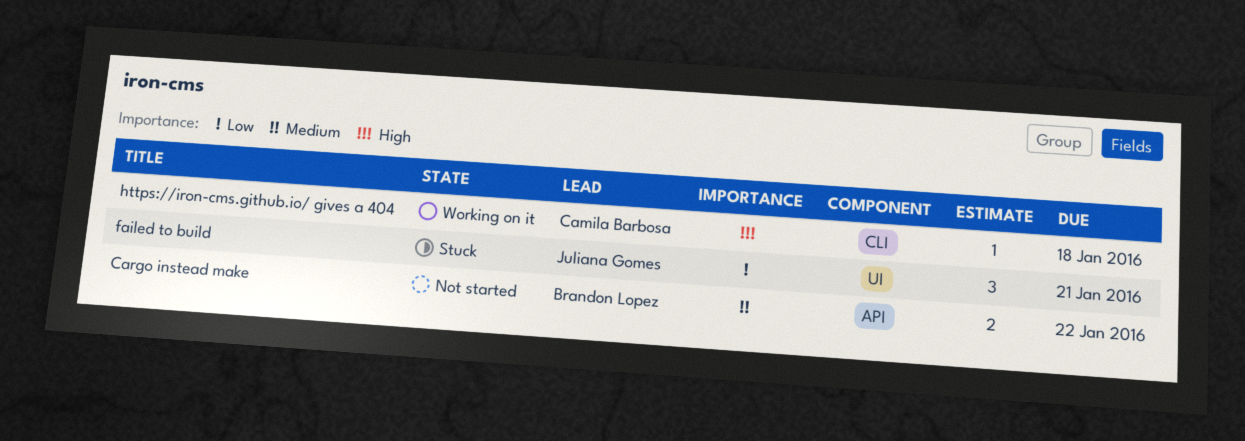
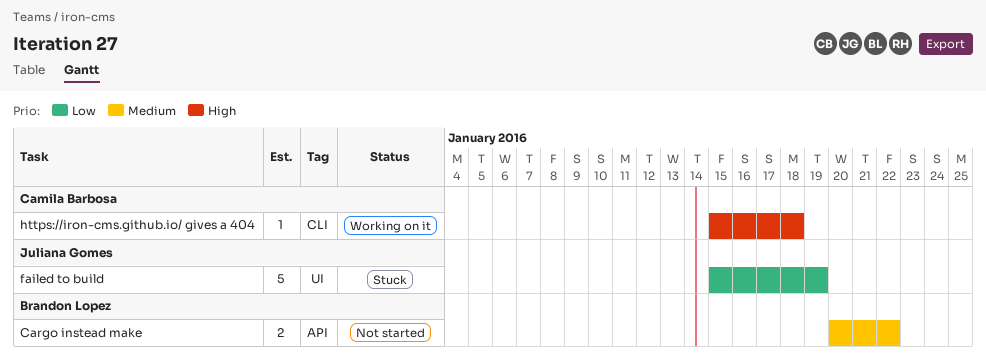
failed to build, estimate: 3 -> 5
failed to build, due: Jan 21 -> Jan 19

